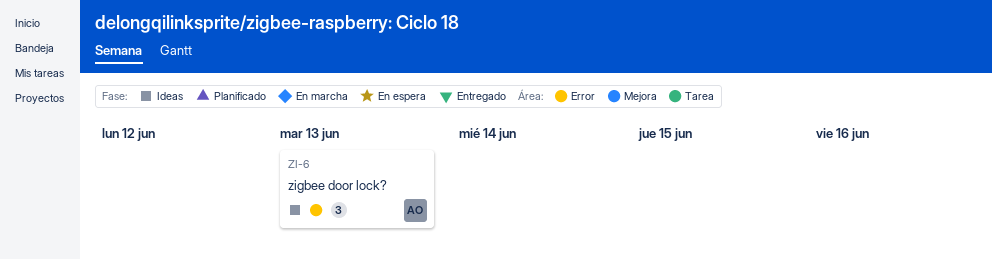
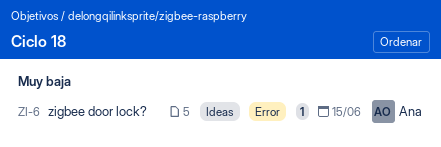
ZI-6, estimate: 3 -> 1
ZI-6, due: Jun 13 -> Jun 15

